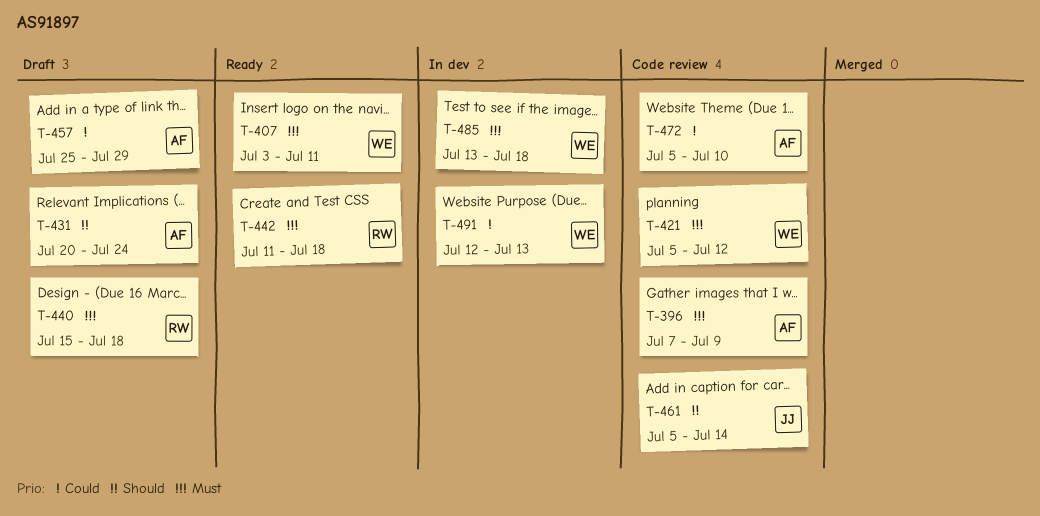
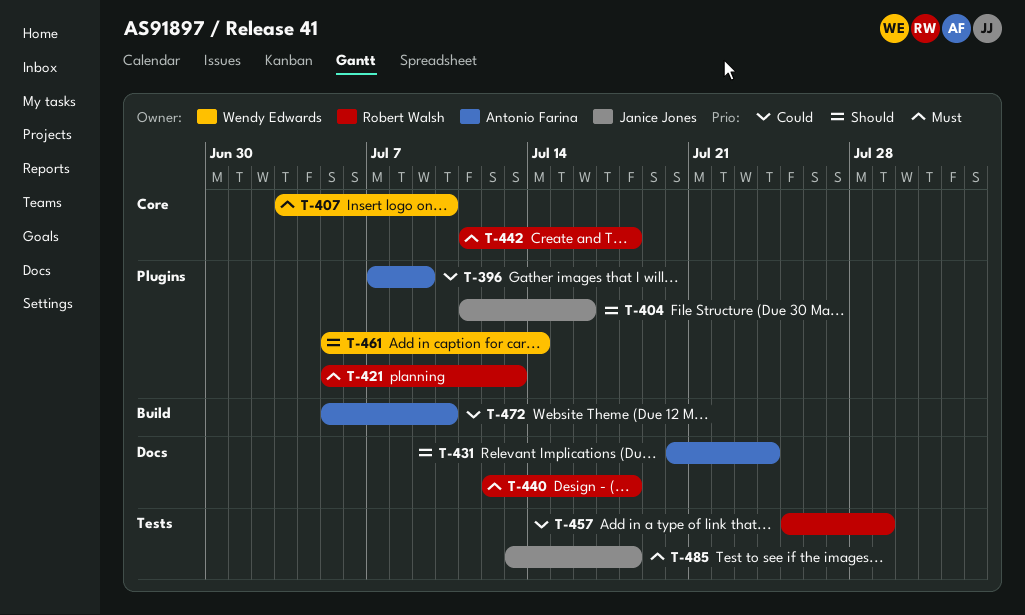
T-396, priority: Must -> Could
T-404: none -> present
T-407, due: Jul 11 -> Jul 10
T-421, owner: Wendy Edwards -> Robert Walsh
T-421, due: Jul 12 -> Jul 13
T-440, start: Jul 15 -> Jul 12
T-457, owner: Antonio Farina -> Robert Walsh
T-461, owner: Janice Jones -> Wendy Edwards
T-485, owner: Wendy Edwards -> Janice Jones
T-491: present -> none

